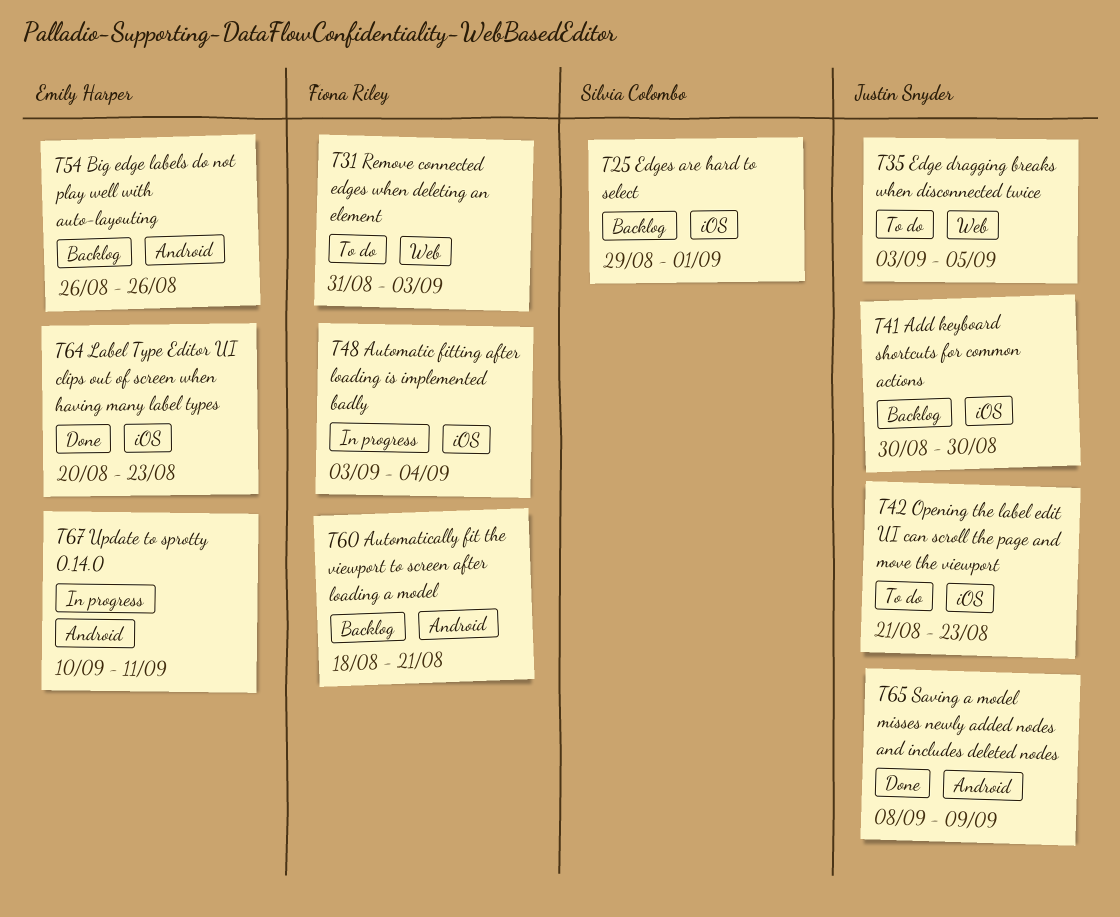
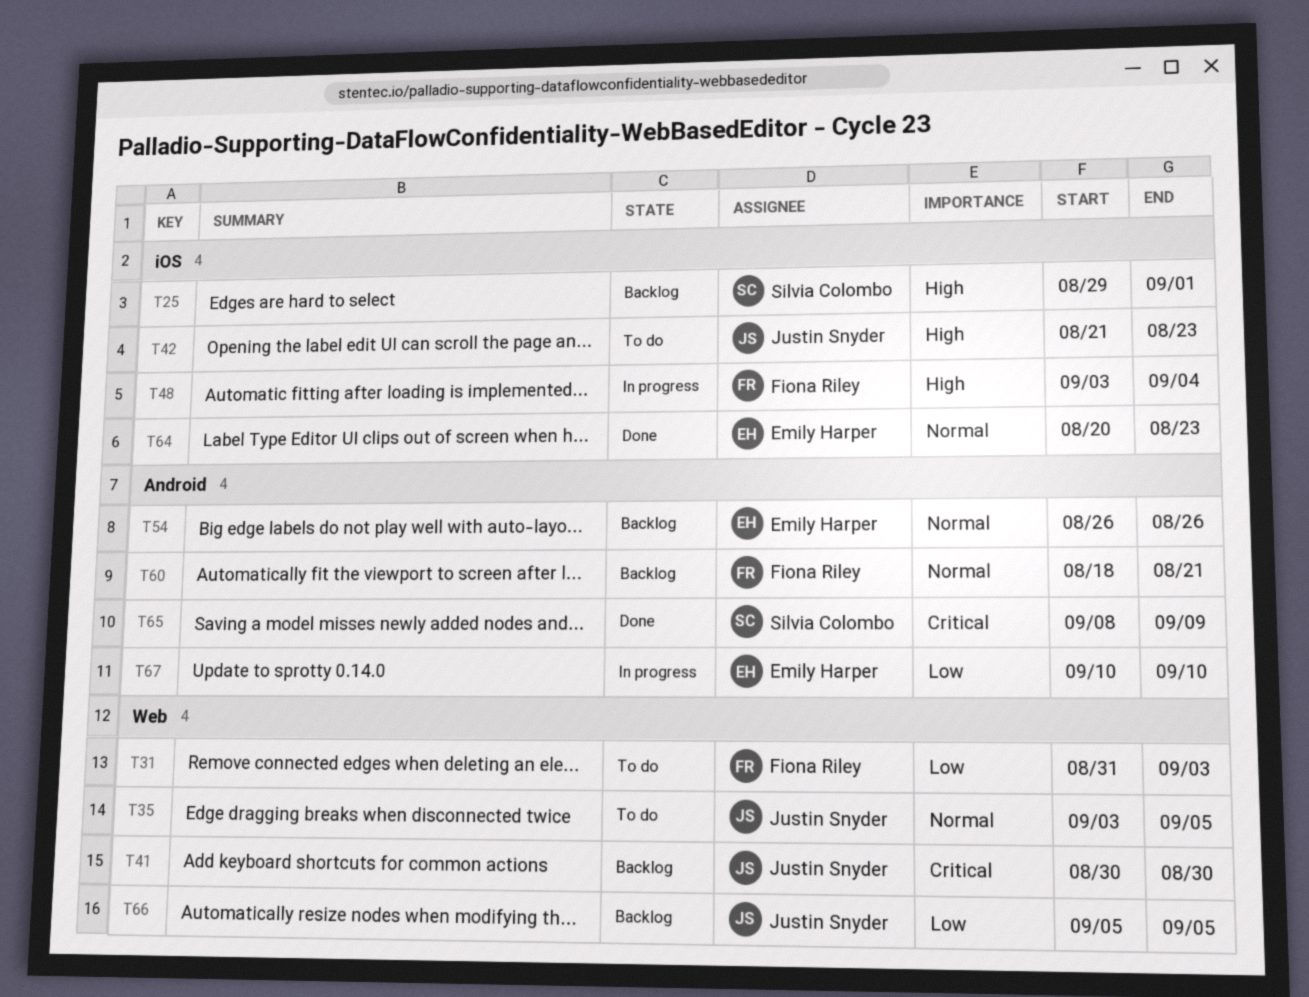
T41, label: iOS -> Web
T65, owner: Justin Snyder -> Silvia Colombo
T66: none -> present
T67, due: Sep 11 -> Sep 10

